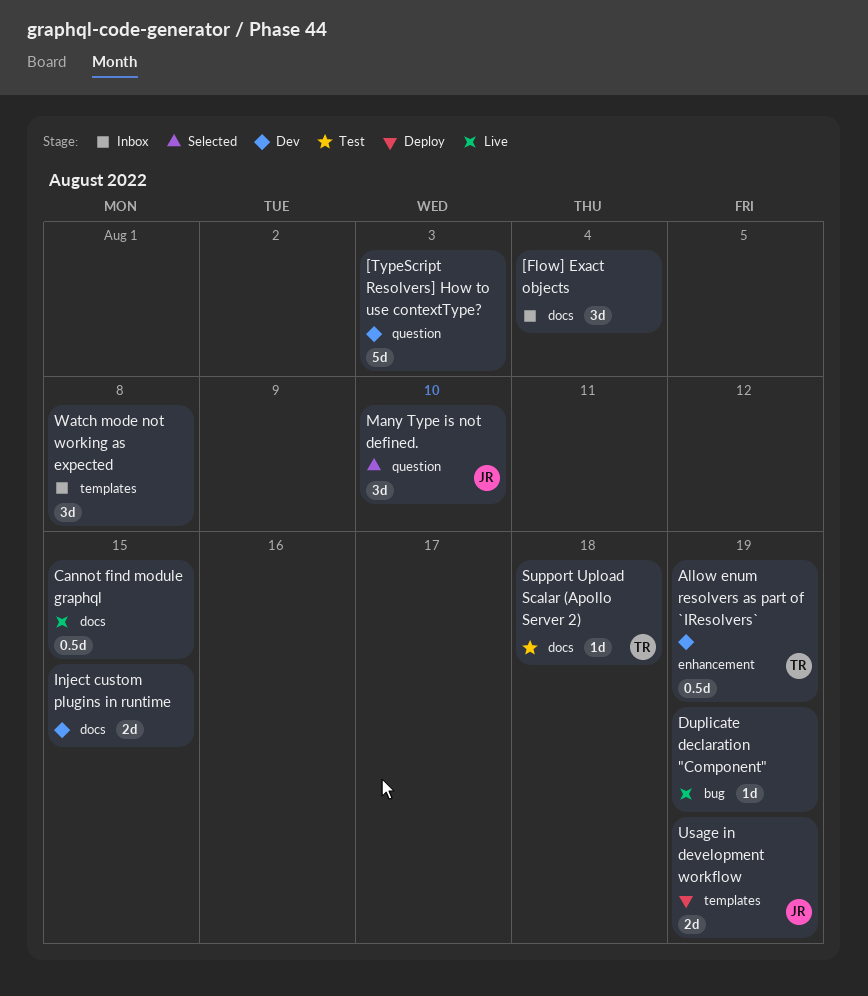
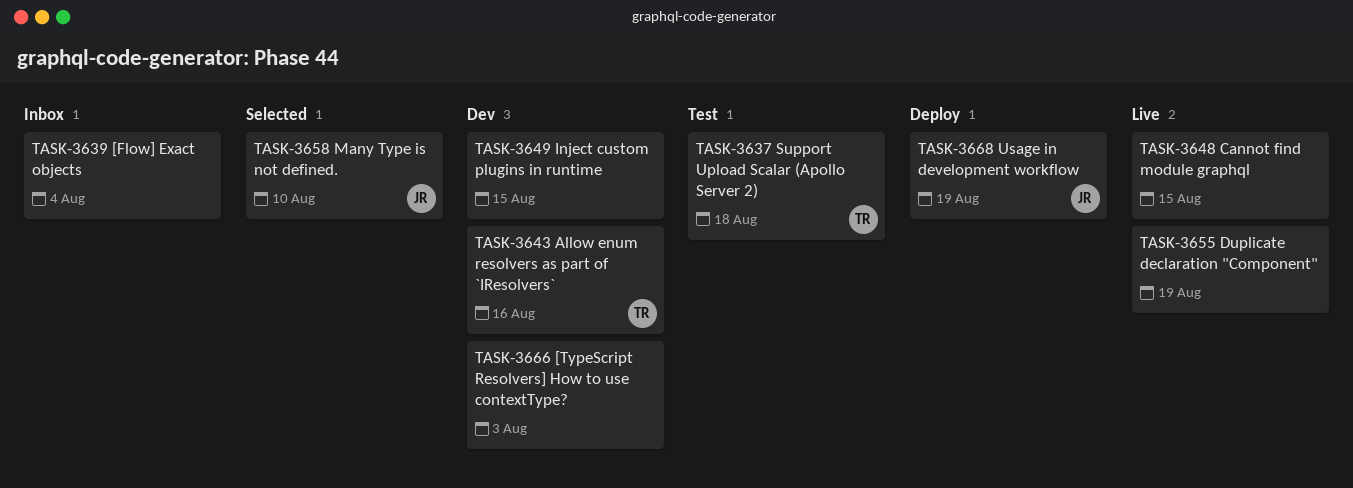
Allow enum resolvers as part of `IResolvers`, due: Aug 19 -> Aug 16
Watch mode not working as expected: present -> none

